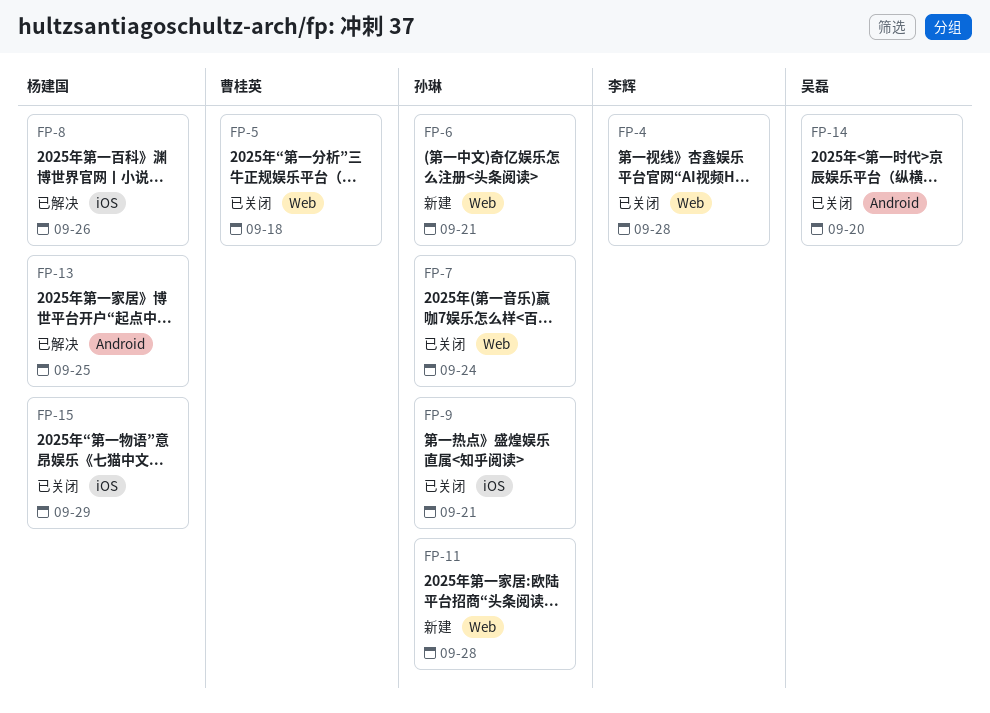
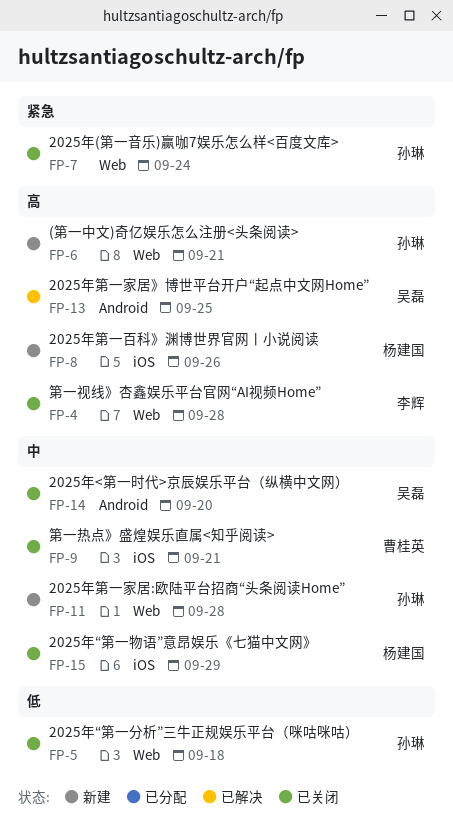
FP-5, owner: 曹桂英 -> 孙琳
FP-8, status: 已解决 -> 新建
FP-9, owner: 孙琳 -> 曹桂英
FP-13, owner: 杨建国 -> 吴磊

